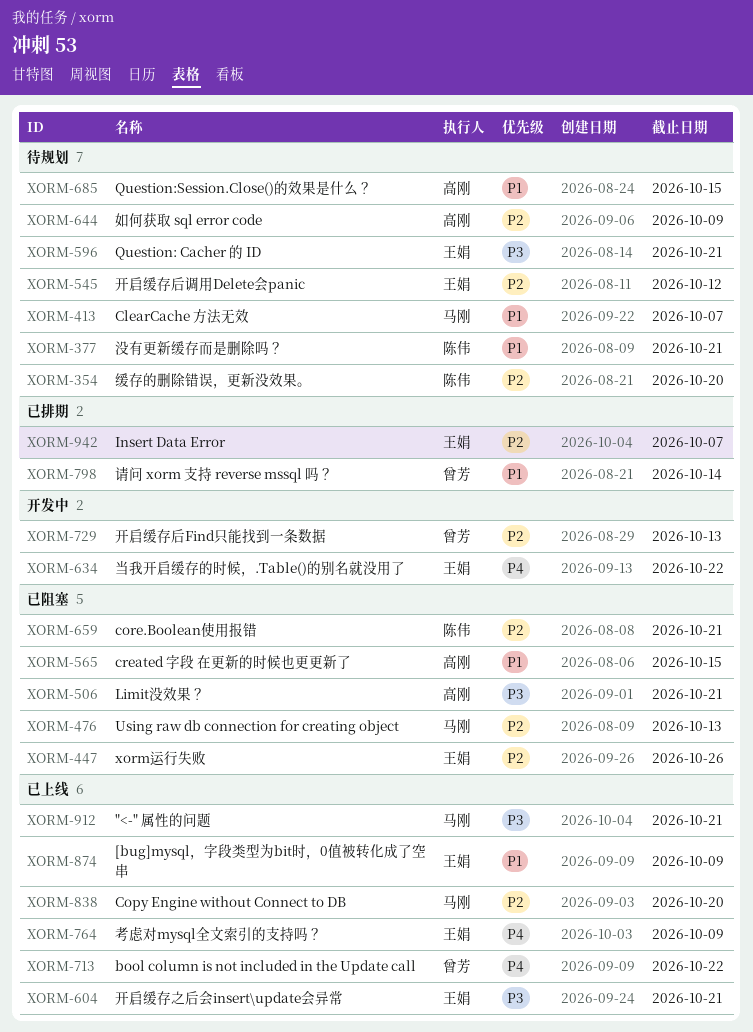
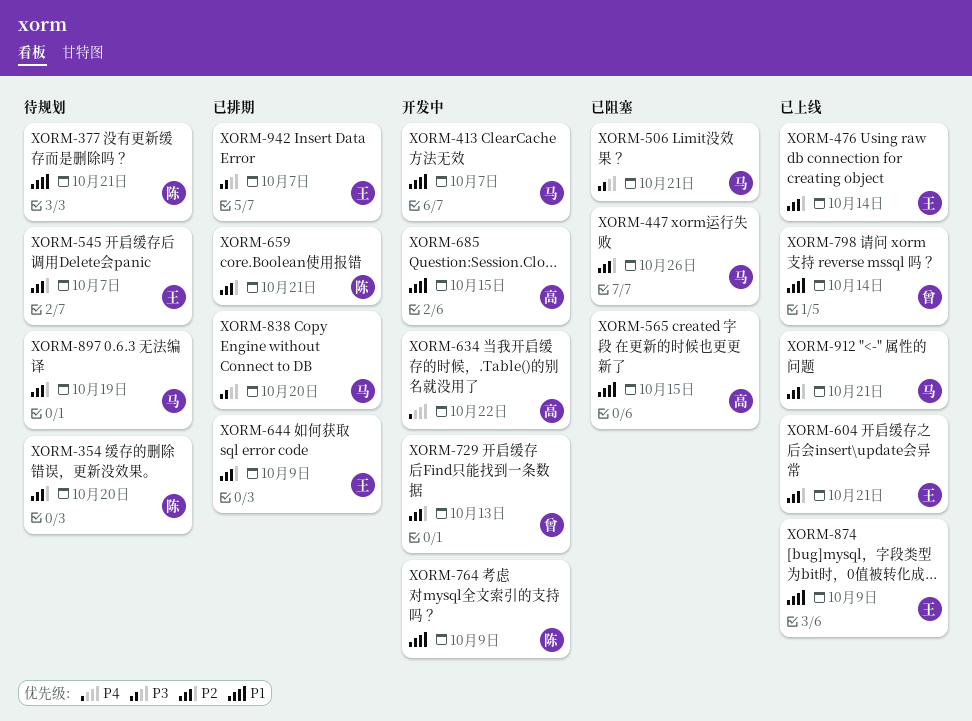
XORM-413, status: 待规划 -> 开发中
XORM-447, owner: 王娟 -> 马刚
XORM-476, status: 已阻塞 -> 已上线
XORM-476, owner: 马刚 -> 王娟
XORM-476, due: Oct 13 -> Oct 14
XORM-506, owner: 高刚 -> 马刚
XORM-545, due: Oct 12 -> Oct 7
XORM-596: present -> none
XORM-604, priority: P3 -> P2
XORM-634, owner: 王娟 -> 高刚
XORM-644, status: 待规划 -> 已排期
XORM-644, owner: 高刚 -> 王娟
XORM-659, status: 已阻塞 -> 已排期
XORM-685, status: 待规划 -> 开发中
XORM-713: present -> none
XORM-764, status: 已上线 -> 开发中
XORM-764, owner: 王娟 -> 陈伟
XORM-764, priority: P4 -> P1
XORM-798, status: 已排期 -> 已上线
XORM-838, status: 已上线 -> 已排期
XORM-838, priority: P2 -> P3
XORM-897: none -> present
XORM-912, priority: P3 -> P2
XORM-942, priority: P2 -> P3

